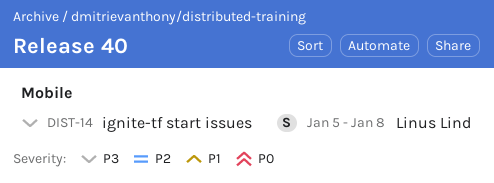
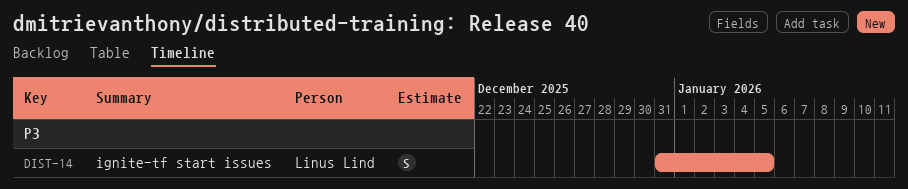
DIST-14, start: Jan 5 -> Dec 31
DIST-14, due: Jan 8 -> Jan 5

